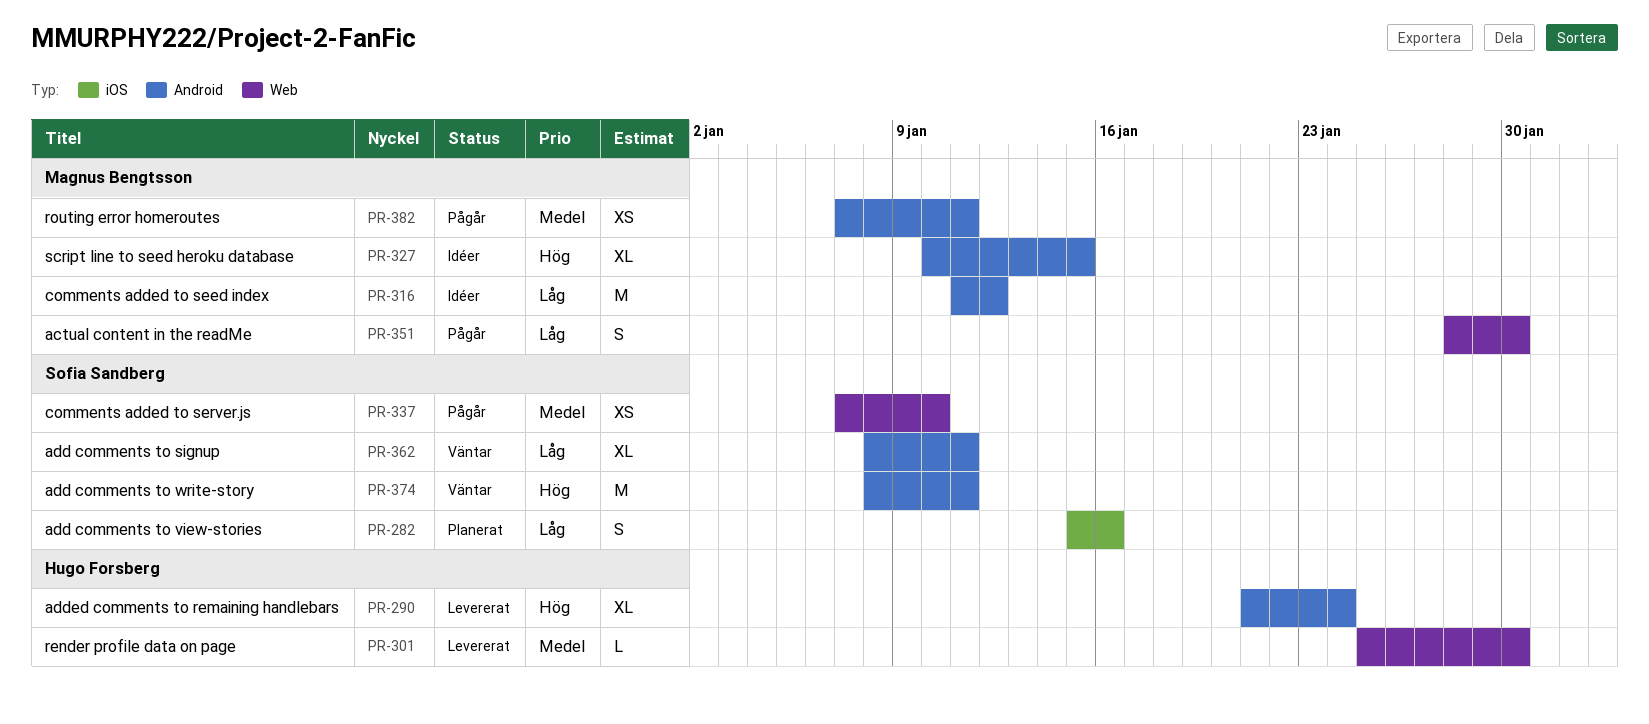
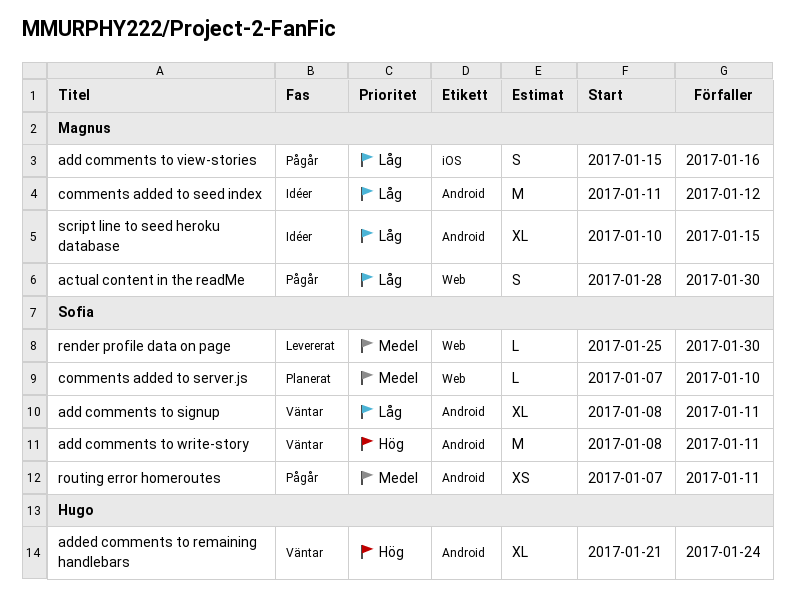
add comments to view-stories, status: Planerat -> Pågår
add comments to view-stories, owner: Sofia Sandberg -> Magnus Bengtsson
added comments to remaining handlebars, status: Levererat -> Väntar
comments added to server.js, status: Pågår -> Planerat
comments added to server.js, estimate: XS -> L
render profile data on page, owner: Hugo Forsberg -> Sofia Sandberg
routing error homeroutes, owner: Magnus Bengtsson -> Sofia Sandberg
script line to seed heroku database, priority: Hög -> Låg

